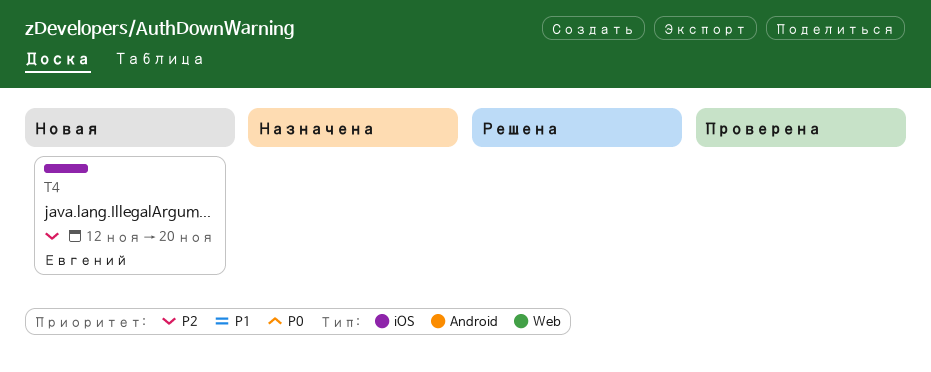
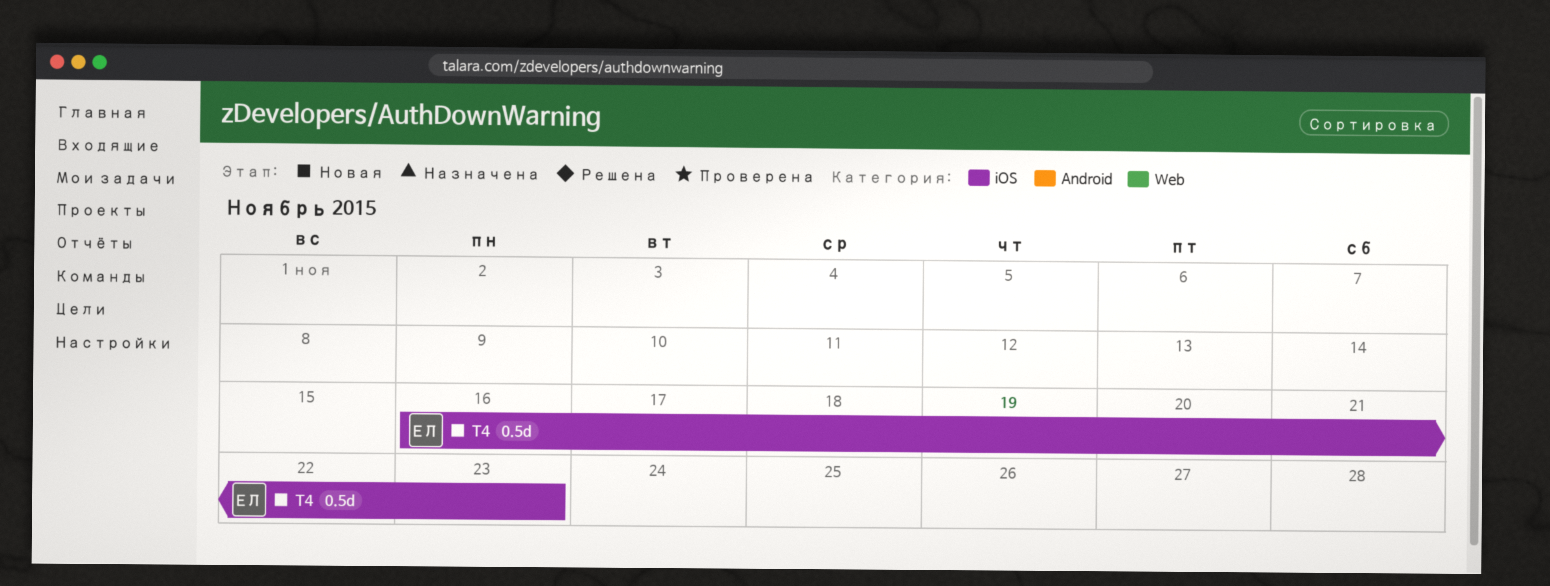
T4, start: Nov 12 -> Nov 16
T4, due: Nov 20 -> Nov 23

